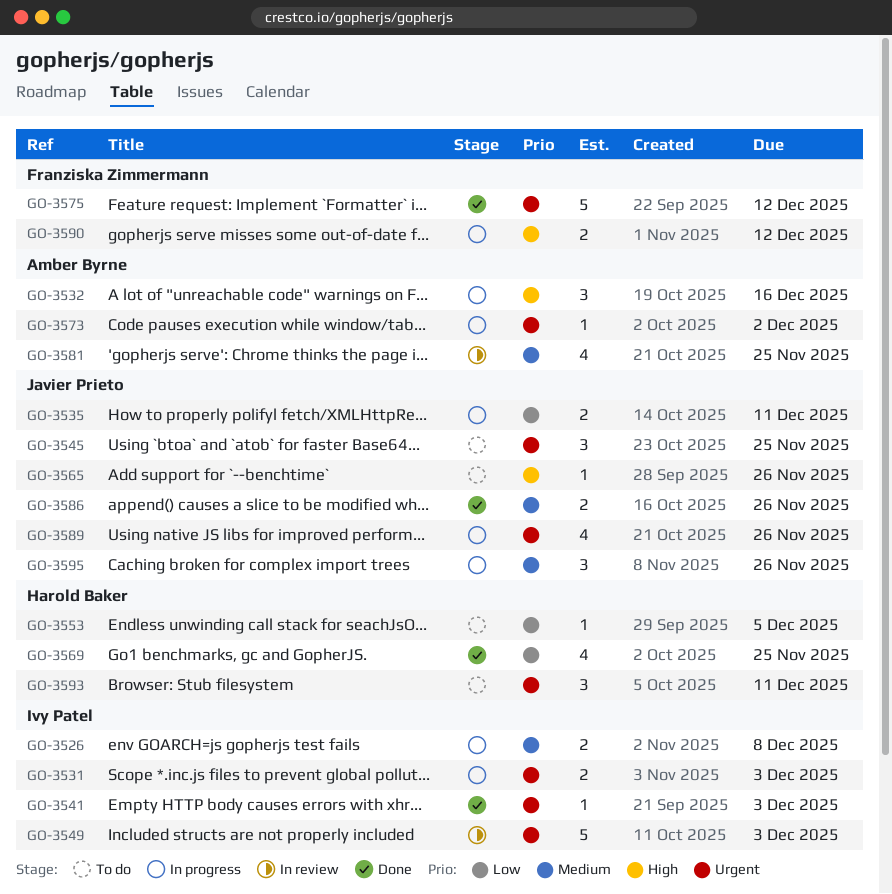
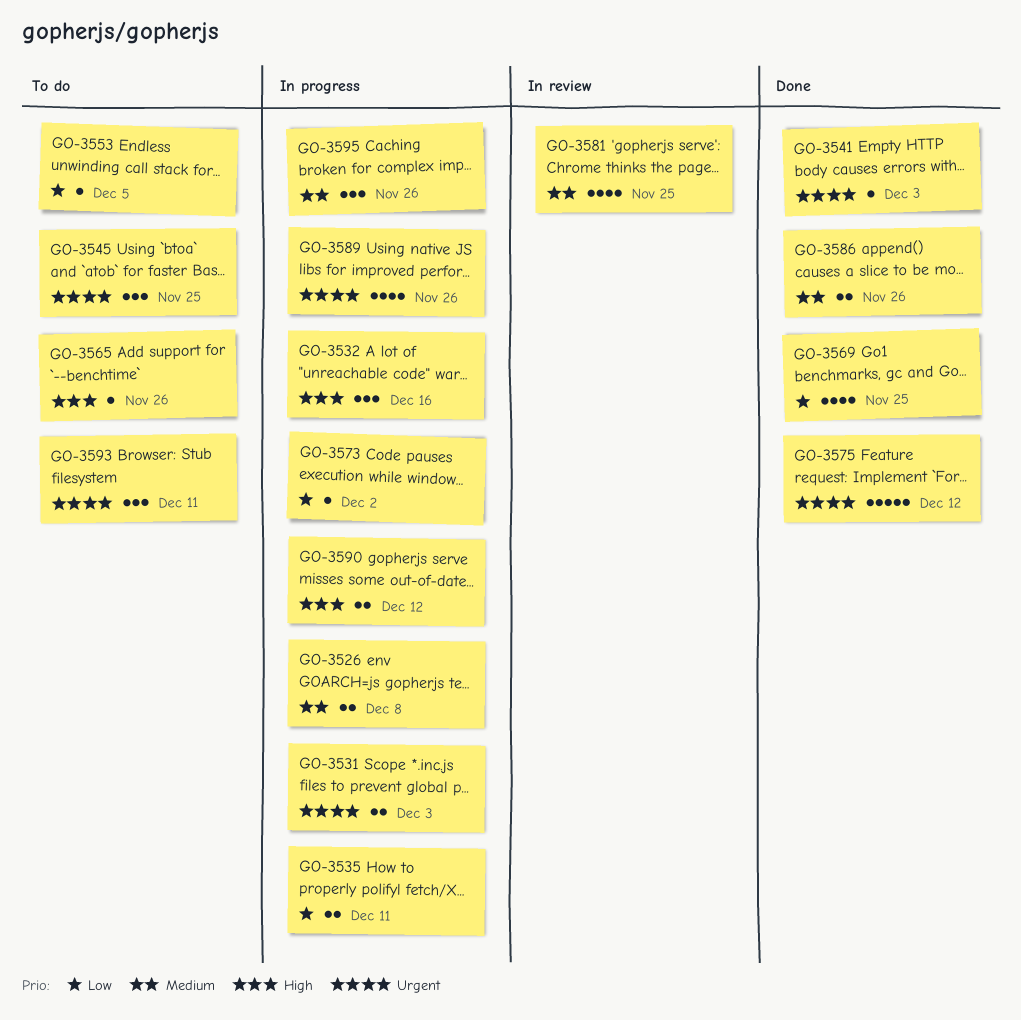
GO-3549: present -> none
GO-3573, priority: Urgent -> Low

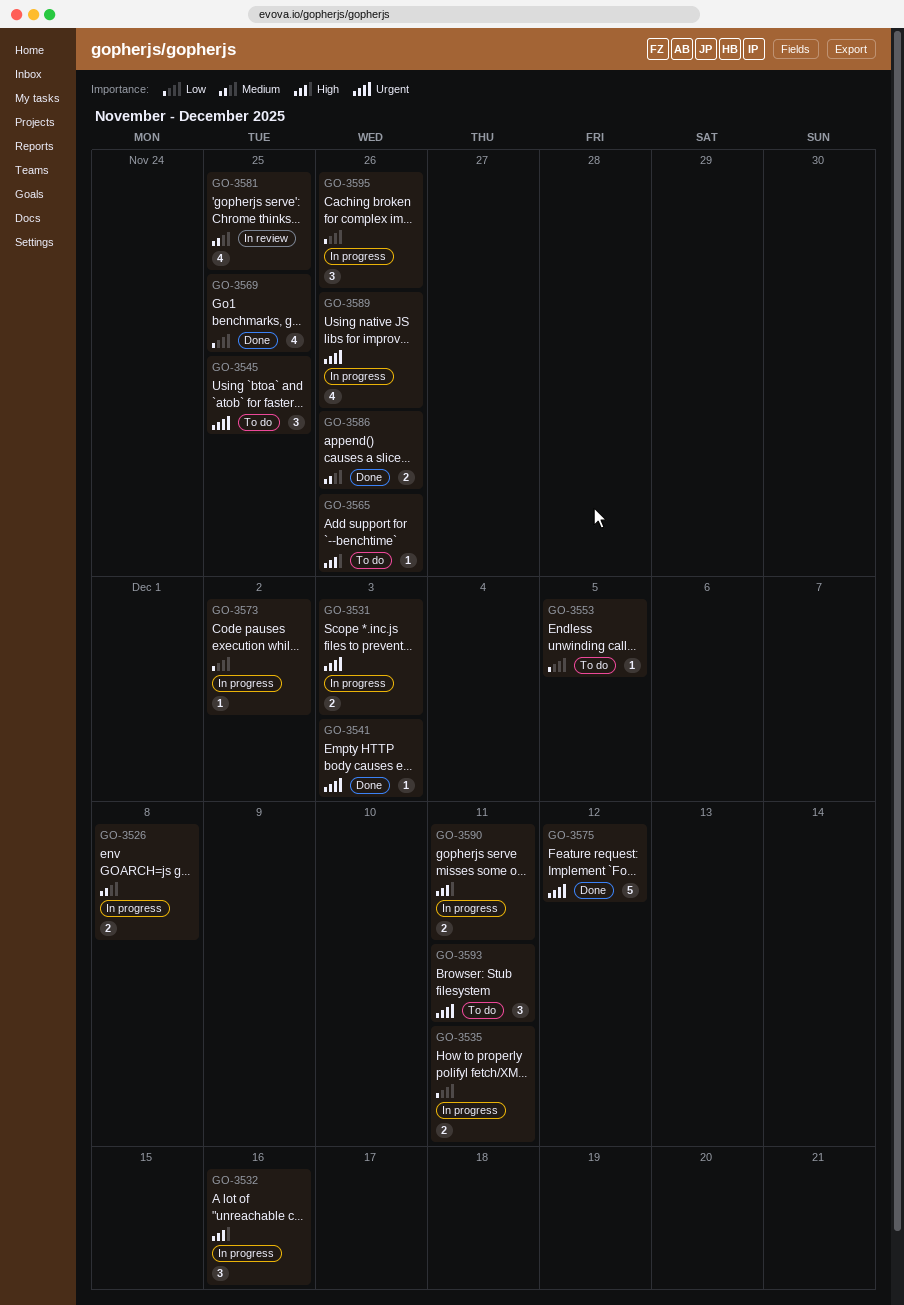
GO-3590, due: Dec 12 -> Dec 11
GO-3595, priority: Medium -> Low

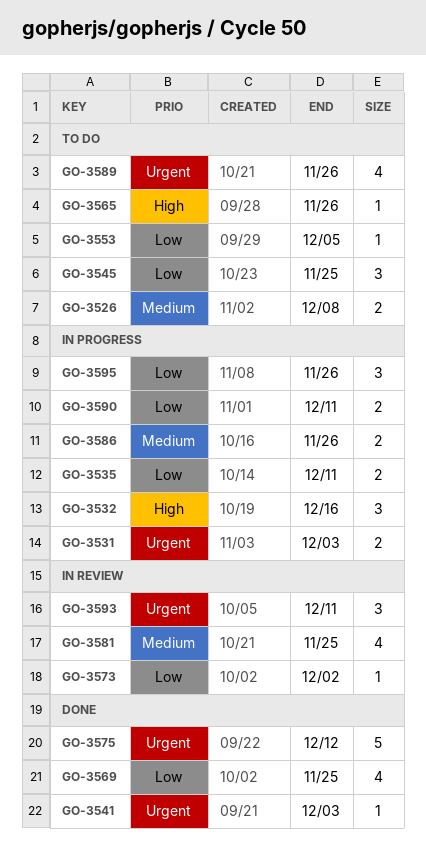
GO-3526, status: In progress -> To do
GO-3545, priority: Urgent -> Low
GO-3573, status: In progress -> In review
GO-3586, status: Done -> In progress
GO-3589, status: In progress -> To do
GO-3590, priority: High -> Low
GO-3593, status: To do -> In review

